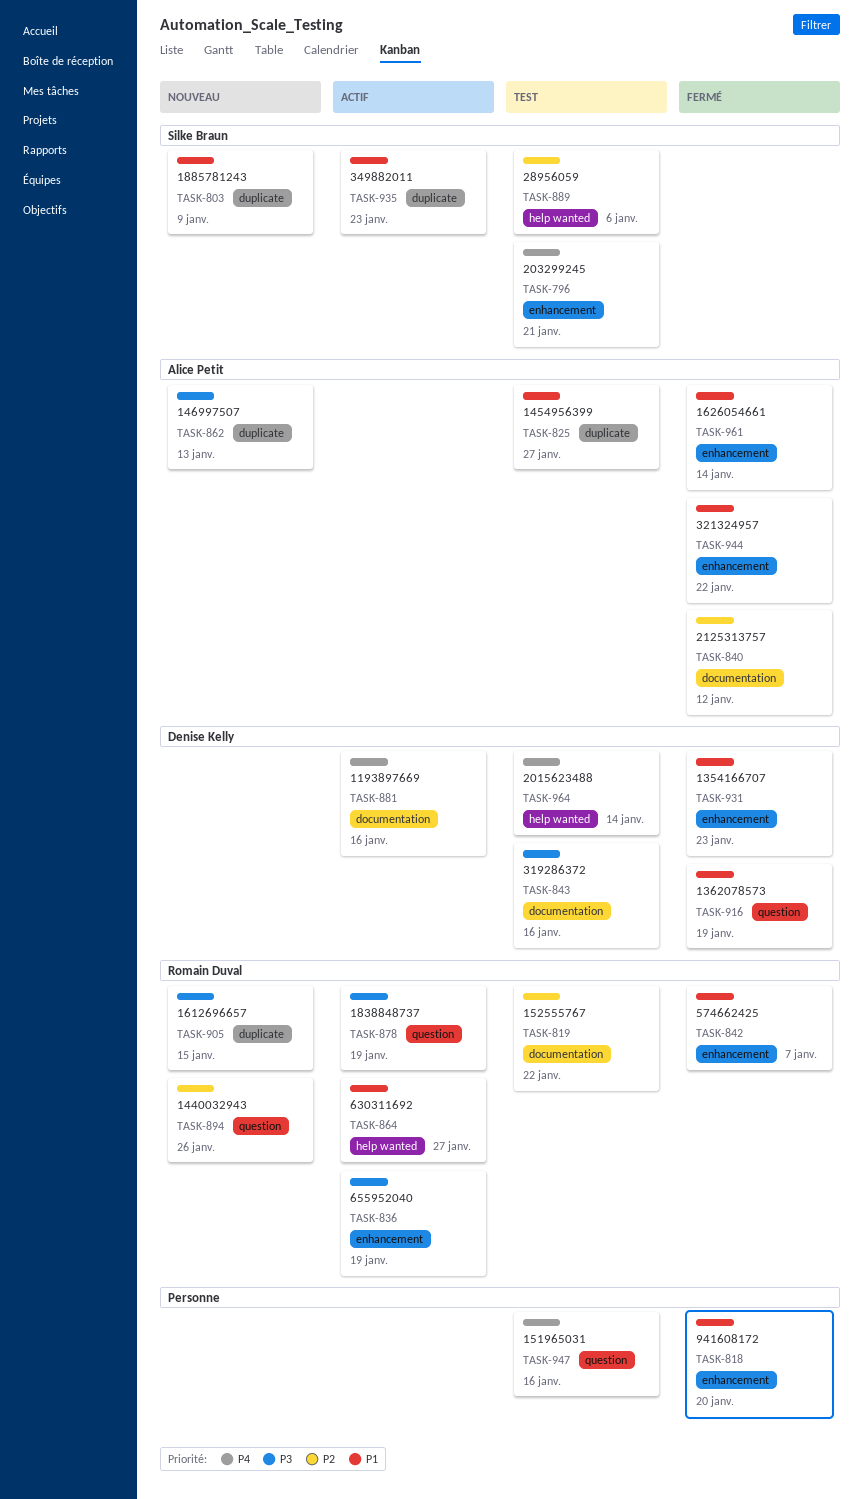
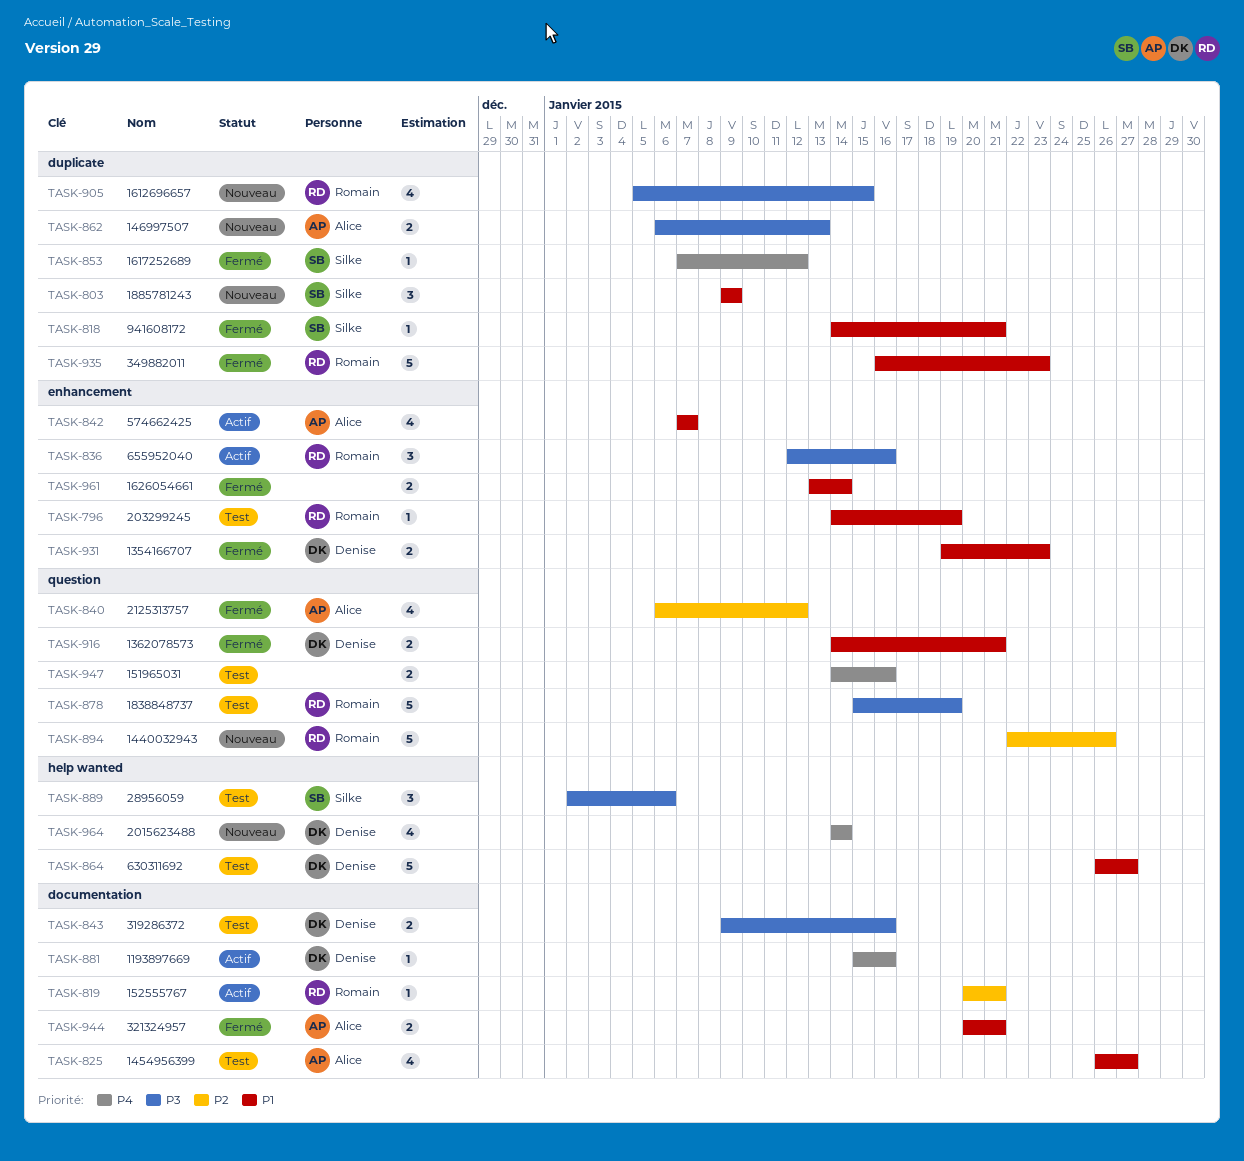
TASK-796, owner: Silke Braun -> Romain Duval
TASK-796, priority: P4 -> P1
TASK-796, due: Jan 21 -> Jan 19
TASK-818, owner: none -> Silke Braun
TASK-818, label: enhancement -> duplicate
TASK-818, due: Jan 20 -> Jan 21
TASK-819, status: Test -> Actif
TASK-819, due: Jan 22 -> Jan 21
TASK-825, label: duplicate -> documentation
TASK-836, due: Jan 19 -> Jan 16
TASK-840, label: documentation -> question
TASK-842, status: Fermé -> Actif
TASK-842, owner: Romain Duval -> Alice Petit
TASK-853: none -> present
TASK-864, status: Actif -> Test
TASK-864, owner: Romain Duval -> Denise Kelly
TASK-878, status: Actif -> Test
TASK-889, priority: P2 -> P3
TASK-916, due: Jan 19 -> Jan 21
TASK-935, status: Actif -> Fermé
TASK-935, owner: Silke Braun -> Romain Duval
TASK-944, label: enhancement -> documentation
TASK-944, due: Jan 22 -> Jan 21
TASK-961, owner: Alice Petit -> none
TASK-964, status: Test -> Nouveau

